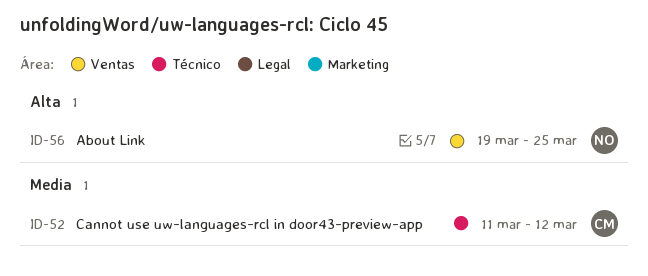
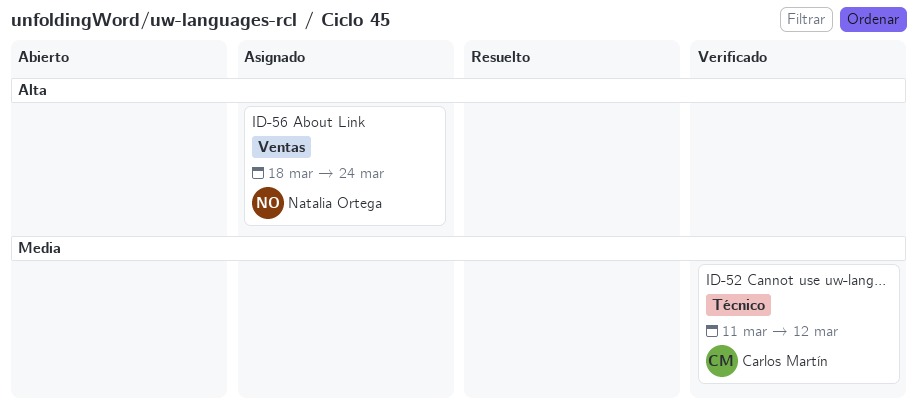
ID-56, start: Mar 19 -> Mar 18
ID-56, due: Mar 25 -> Mar 24

